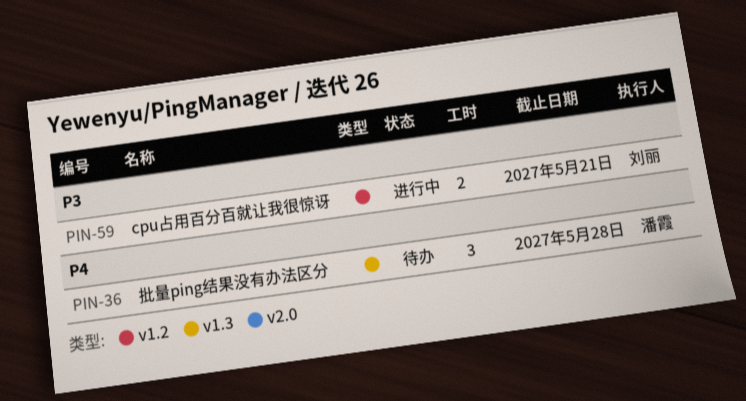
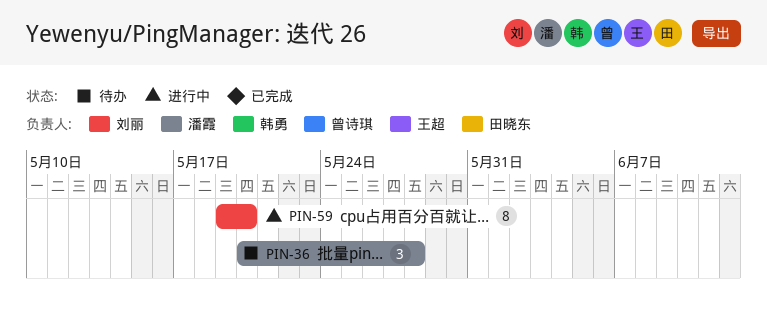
PIN-59, estimate: 2 -> 8
PIN-59, due: May 21 -> May 20

